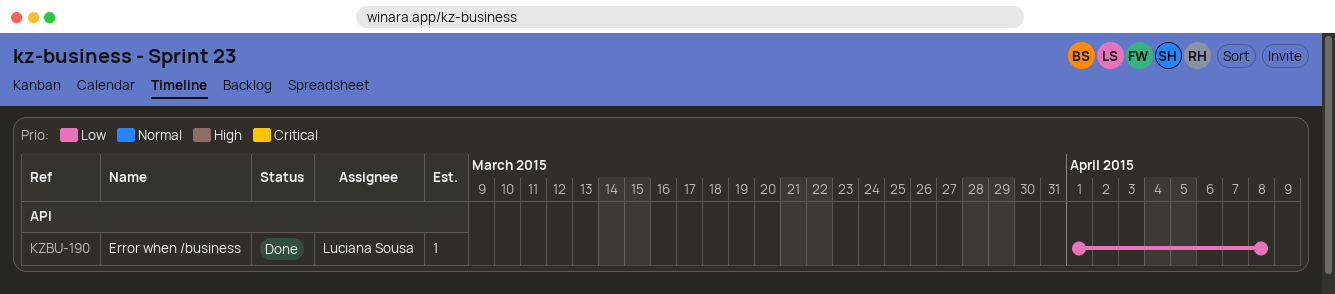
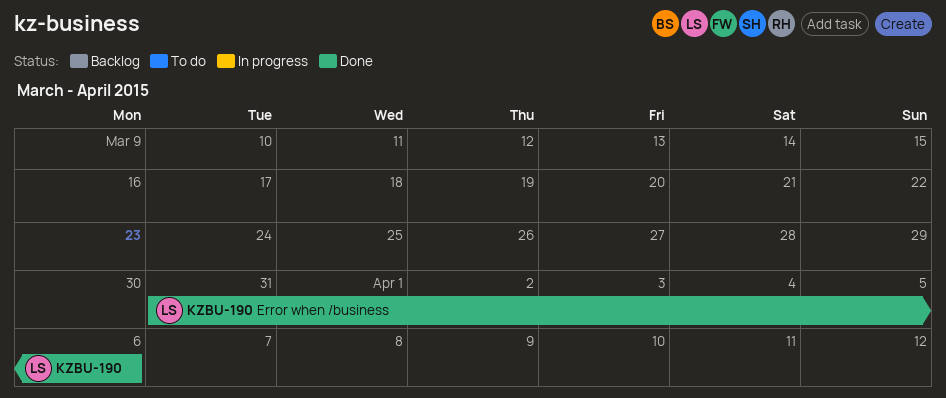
KZBU-190, start: Apr 1 -> Mar 31
KZBU-190, due: Apr 8 -> Apr 6

